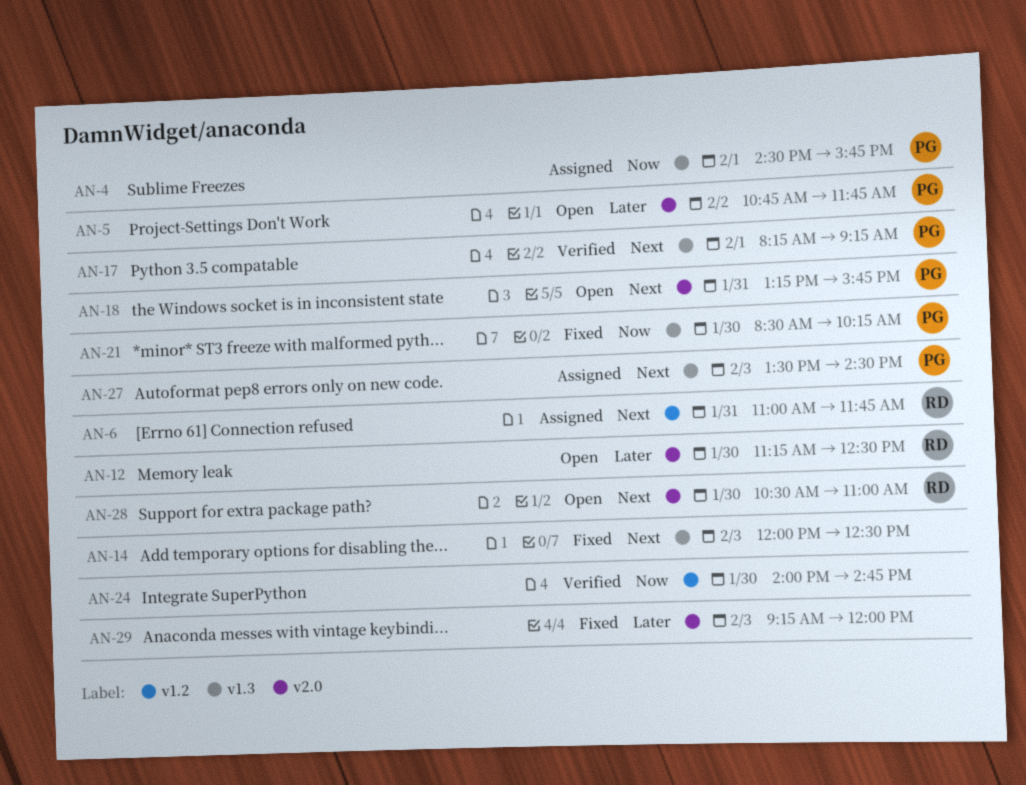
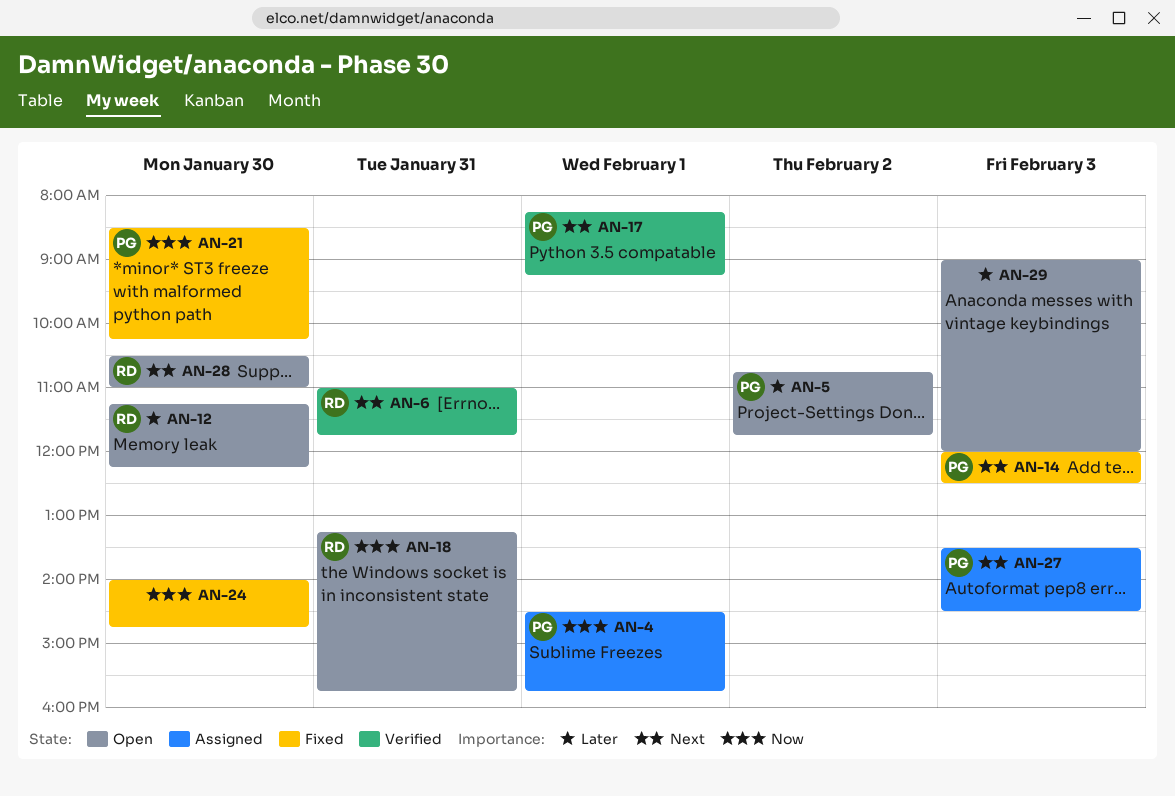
AN-6, status: Assigned -> Verified
AN-12, ends: 12:30 -> 12:15
AN-14, owner: none -> PG
AN-18, owner: PG -> RD
AN-18, priority: Next -> Now
AN-24, status: Verified -> Fixed
AN-29, status: Fixed -> Open
AN-29, begins: 09:15 -> 09:00

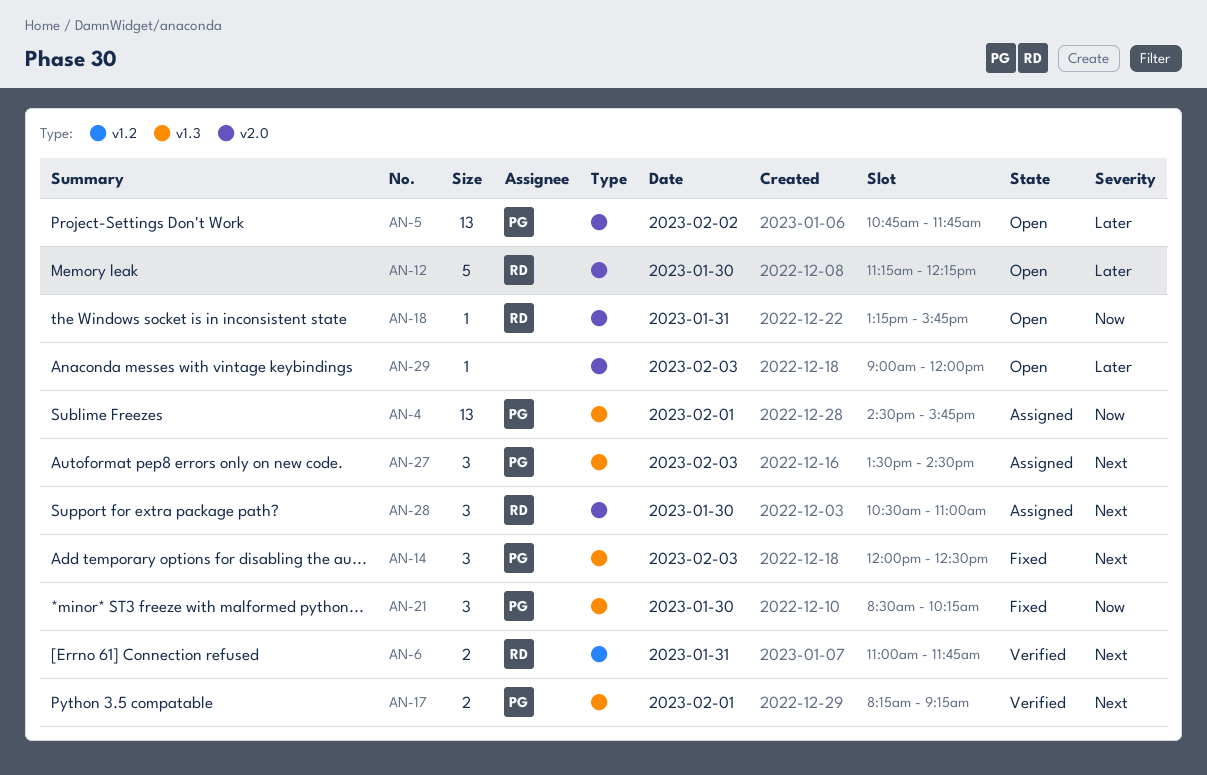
AN-24: present -> none
AN-28, status: Open -> Assigned

